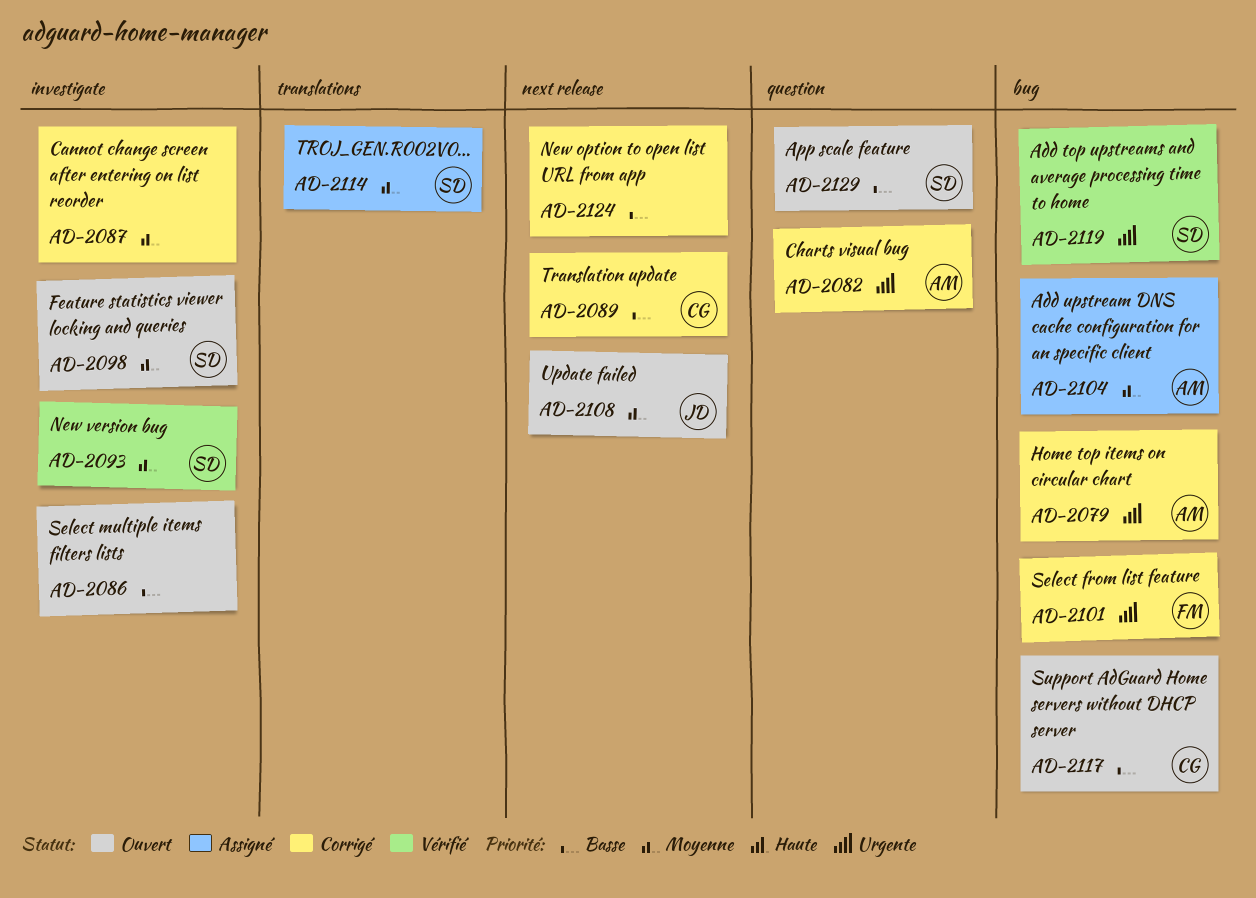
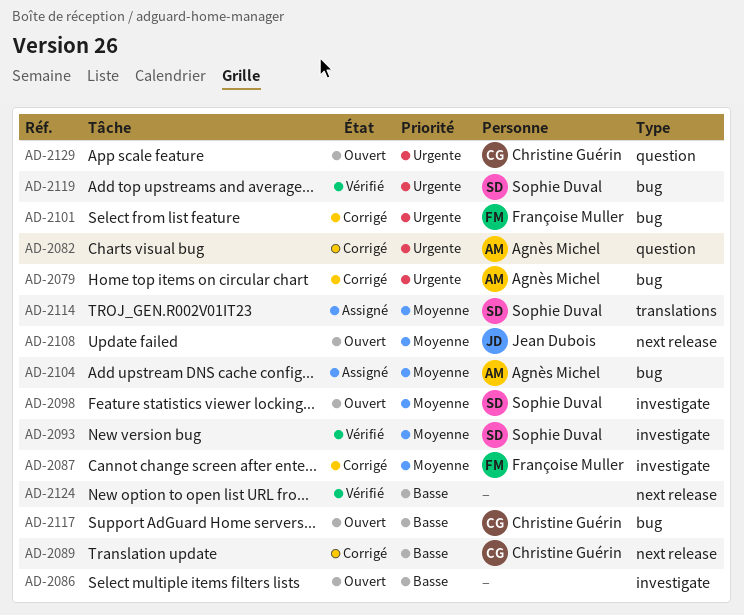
AD-2087, owner: none -> Françoise Muller
AD-2124, status: Corrigé -> Vérifié
AD-2129, owner: Sophie Duval -> Christine Guérin
AD-2129, priority: Basse -> Urgente

